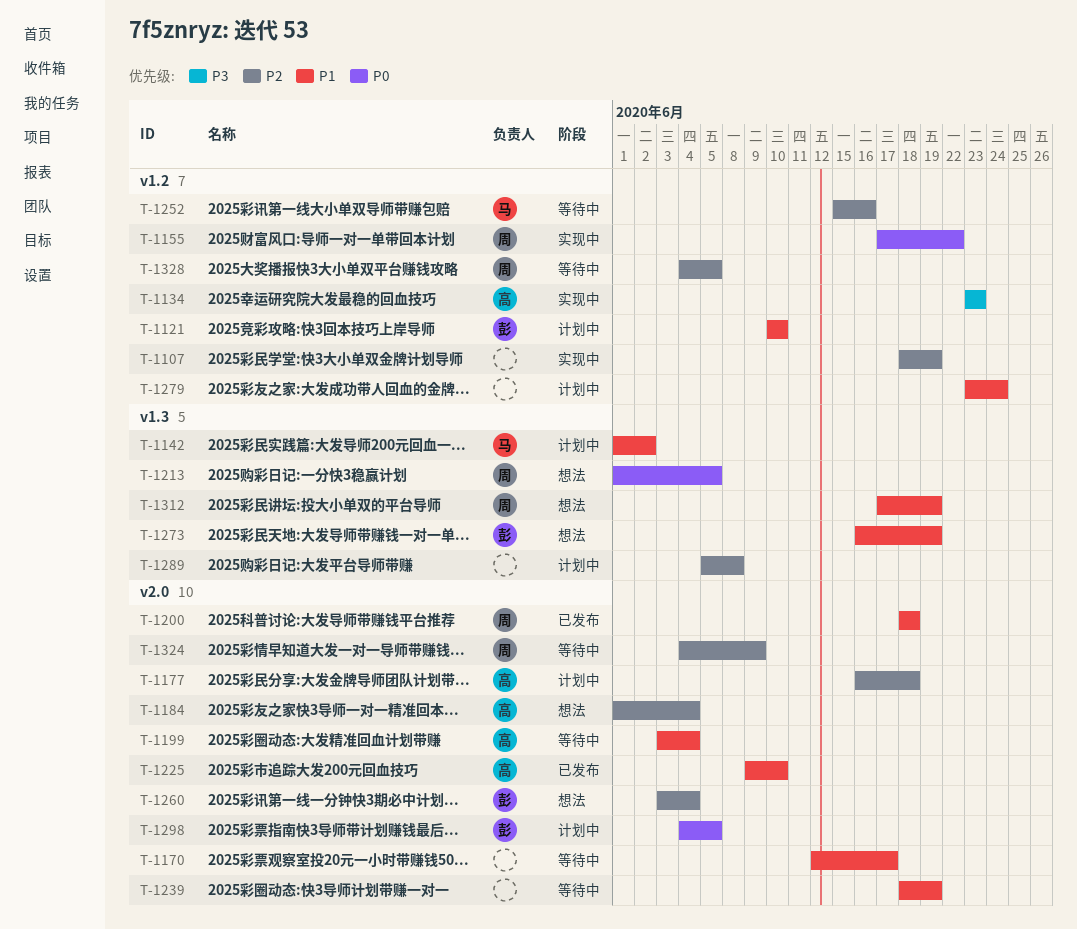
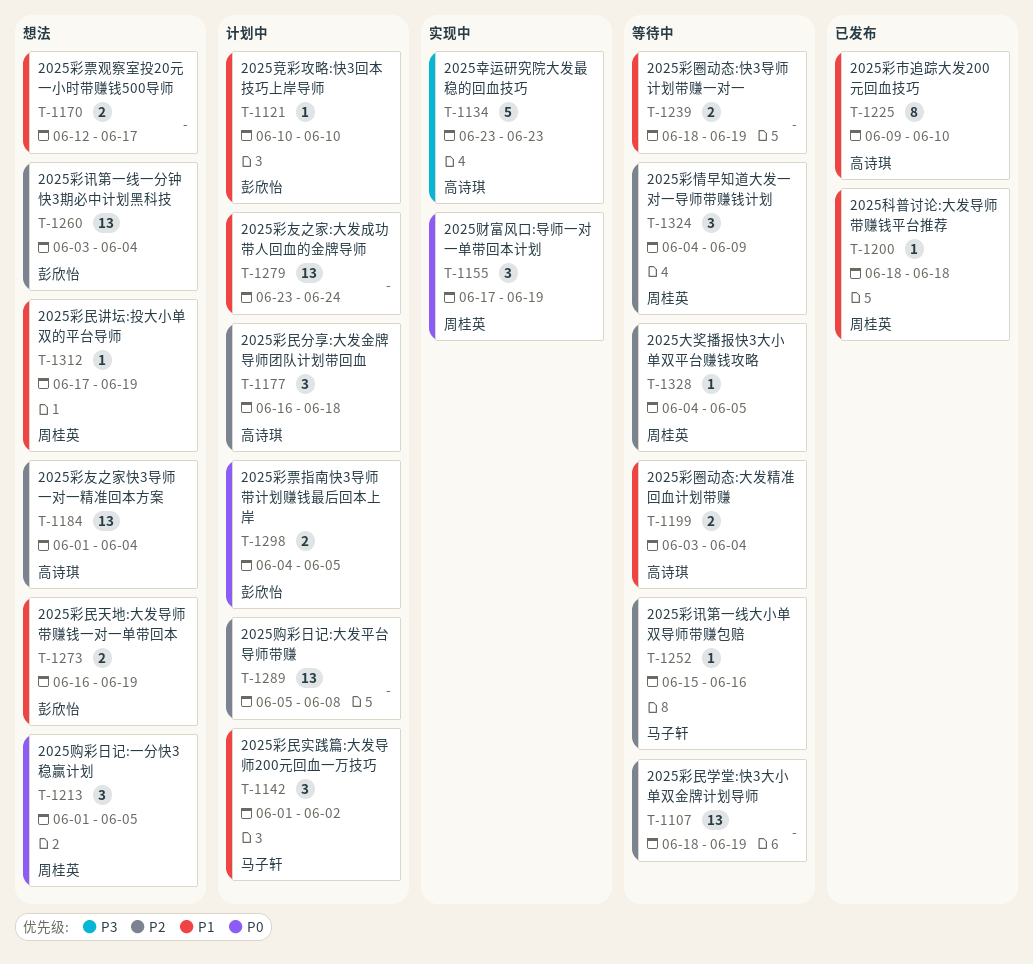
T-1107, status: 实现中 -> 等待中
T-1155, due: Jun 22 -> Jun 19
T-1170, status: 等待中 -> 想法

